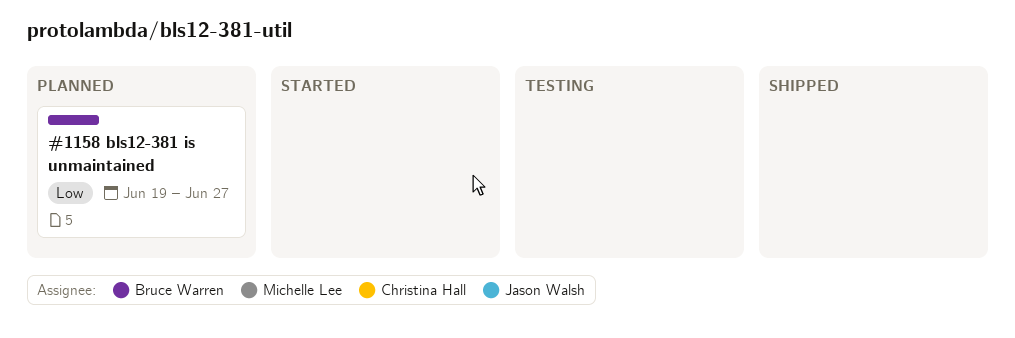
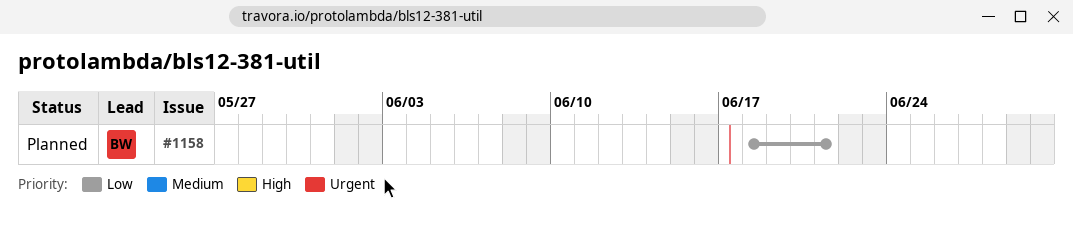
#1158, start: Jun 19 -> Jun 18
#1158, due: Jun 27 -> Jun 21

